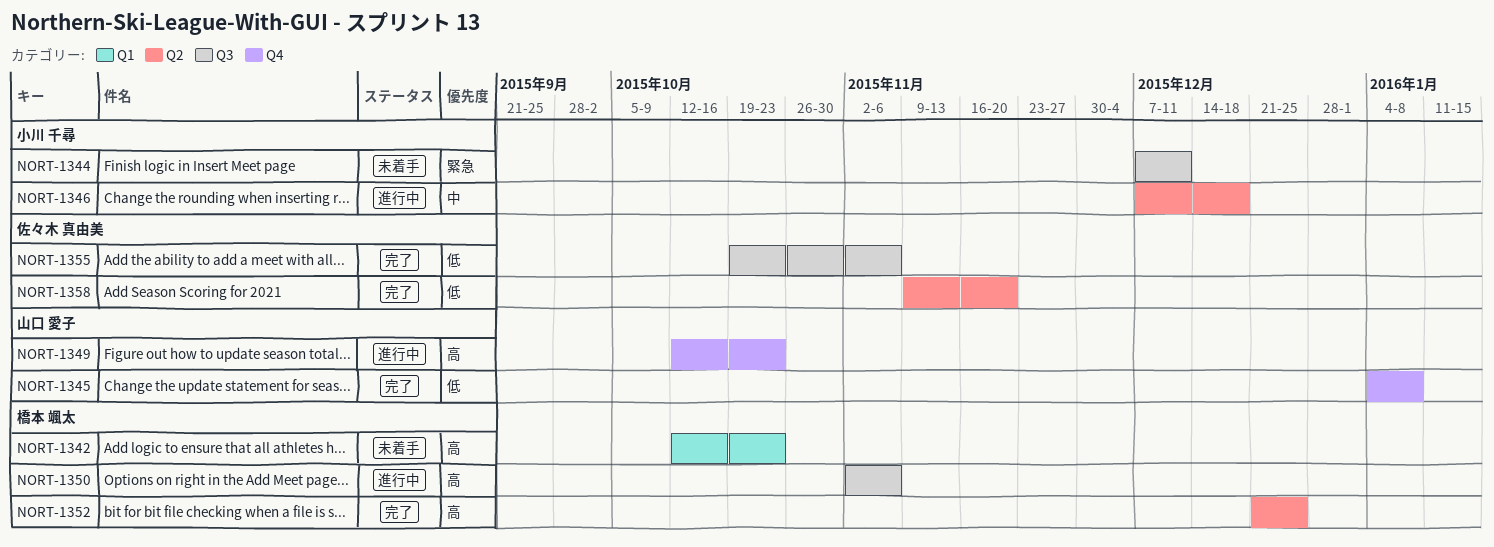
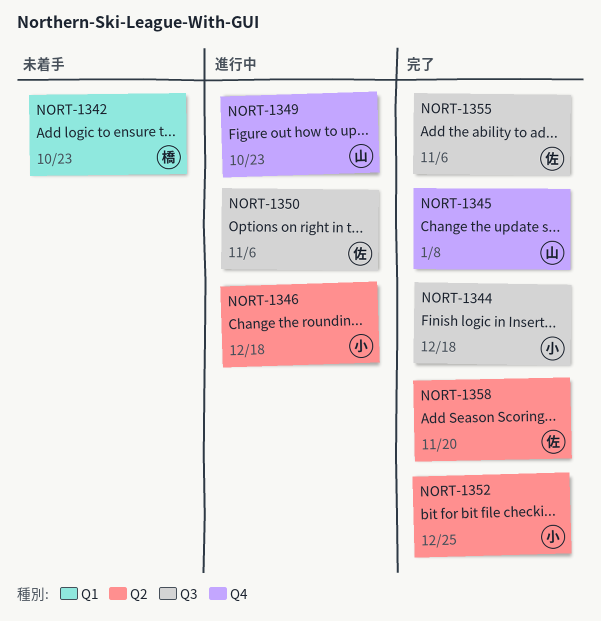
NORT-1344, status: 未着手 -> 完了
NORT-1344, due: Dec 11 -> Dec 18
NORT-1350, owner: 橋本 颯太 -> 佐々木 真由美
NORT-1352, owner: 橋本 颯太 -> 小川 千尋

